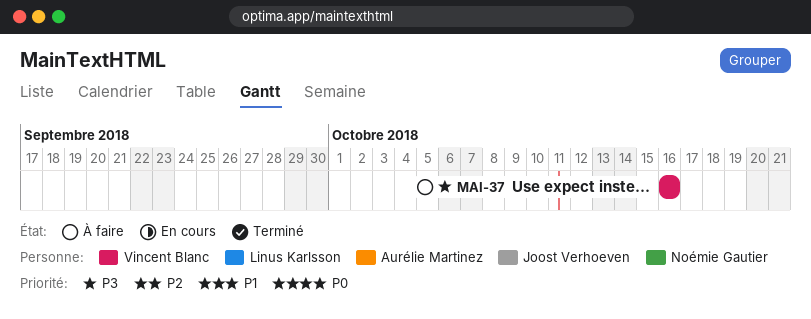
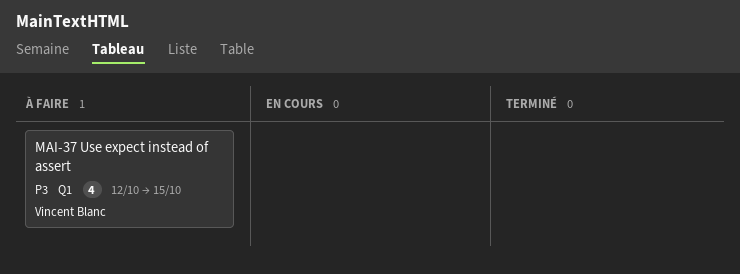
MAI-37, start: Oct 16 -> Oct 12
MAI-37, due: Oct 16 -> Oct 15

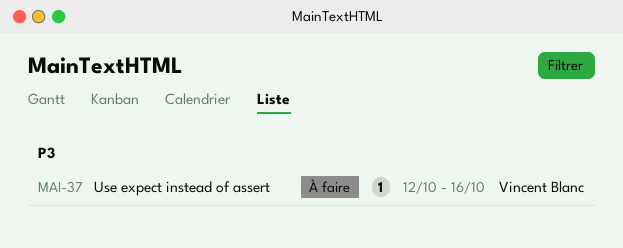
MAI-37, estimate: 4 -> 1
MAI-37, due: Oct 15 -> Oct 16

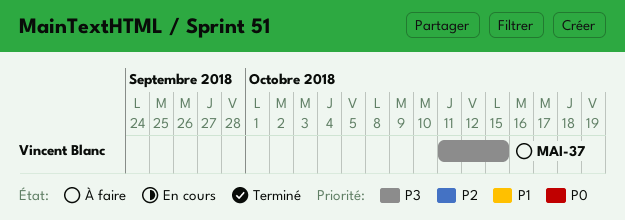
MAI-37, start: Oct 12 -> Oct 11
MAI-37, due: Oct 16 -> Oct 15

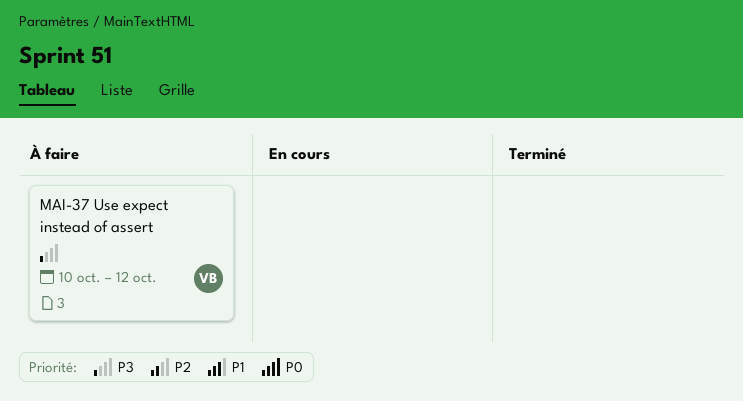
MAI-37, start: Oct 11 -> Oct 10
MAI-37, due: Oct 15 -> Oct 12

